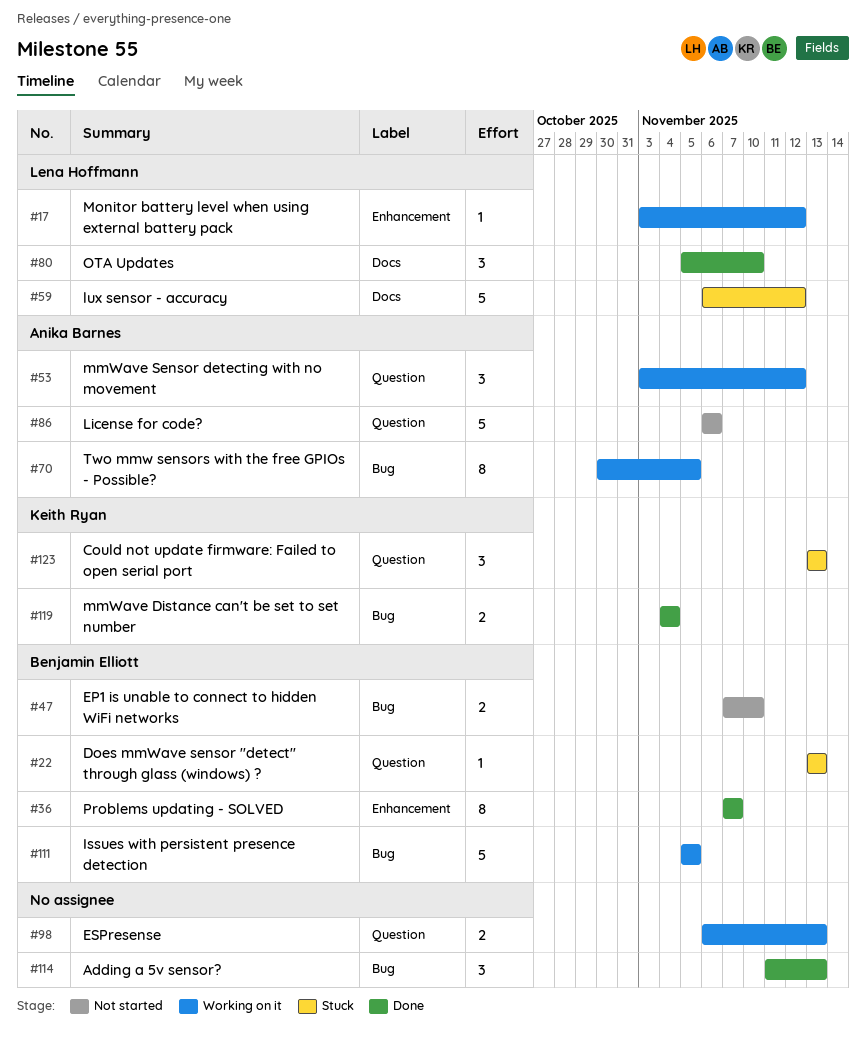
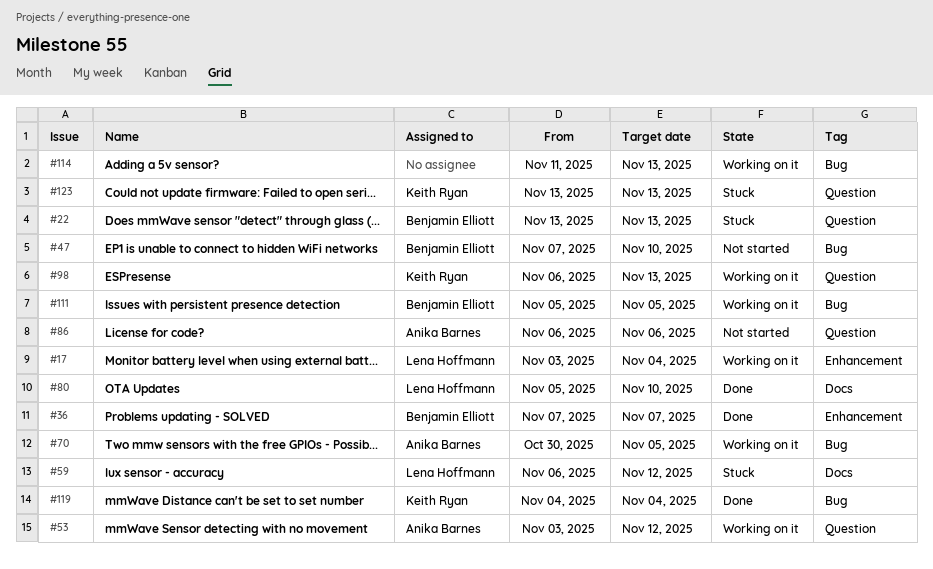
#17, due: Nov 12 -> Nov 4
#98, owner: none -> Keith Ryan
#114, status: Done -> Working on it

